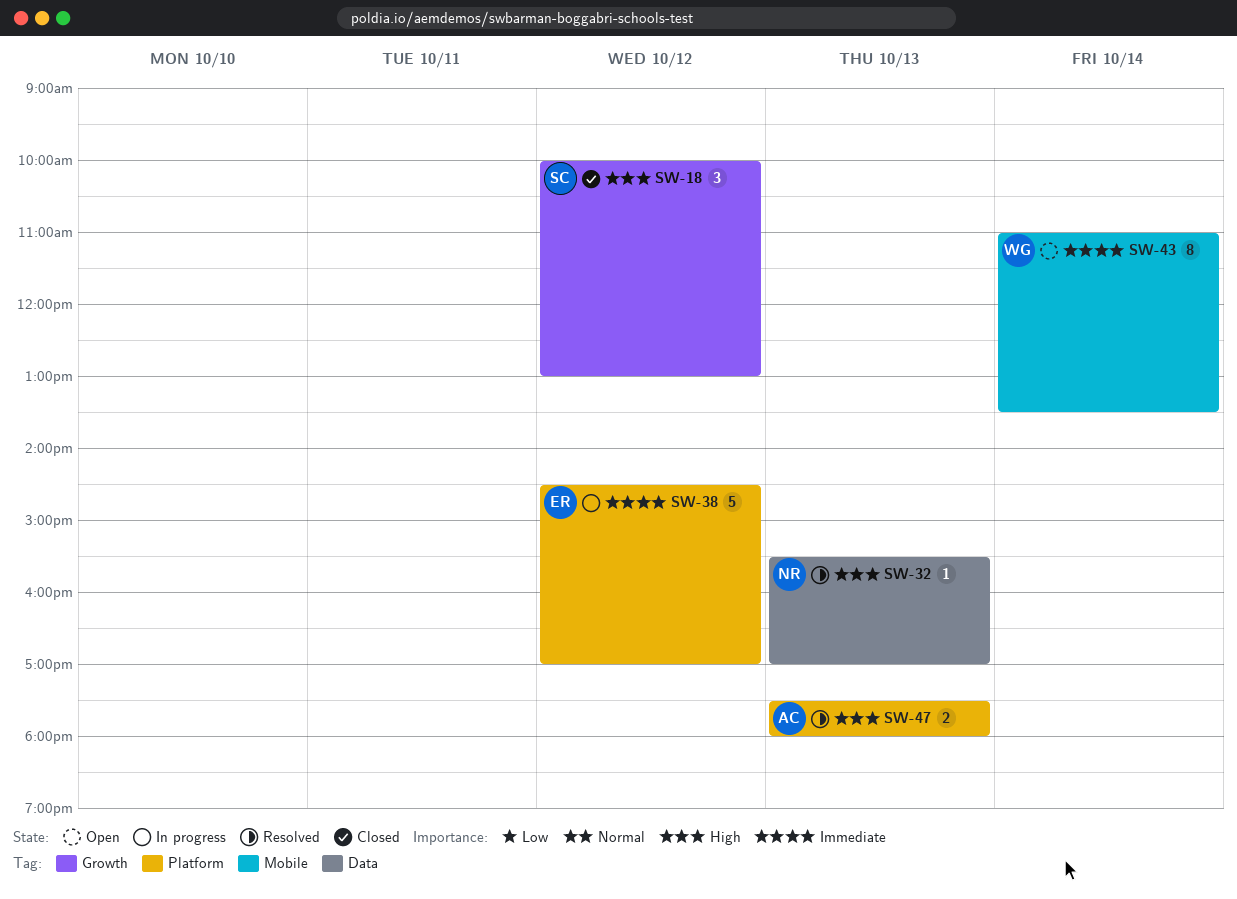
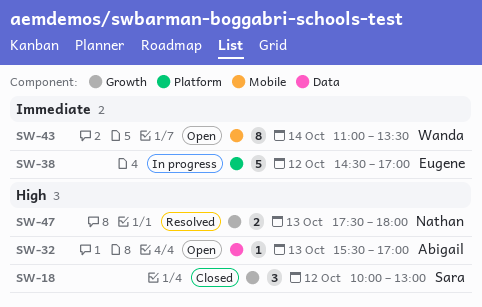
SW-32, status: Resolved -> Open
SW-32, owner: Nathan -> Abigail
SW-47, owner: Abigail -> Nathan
SW-47, label: Platform -> Growth

